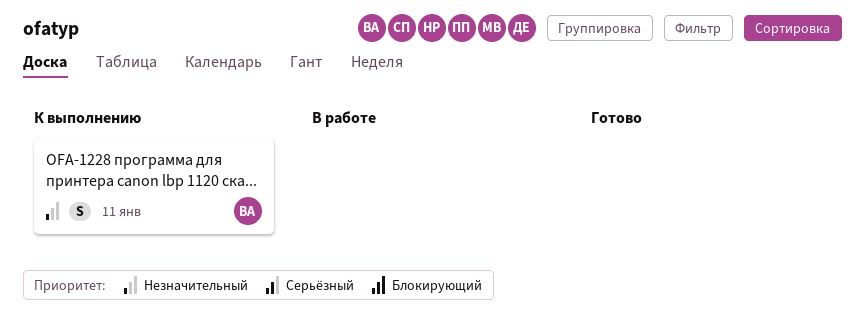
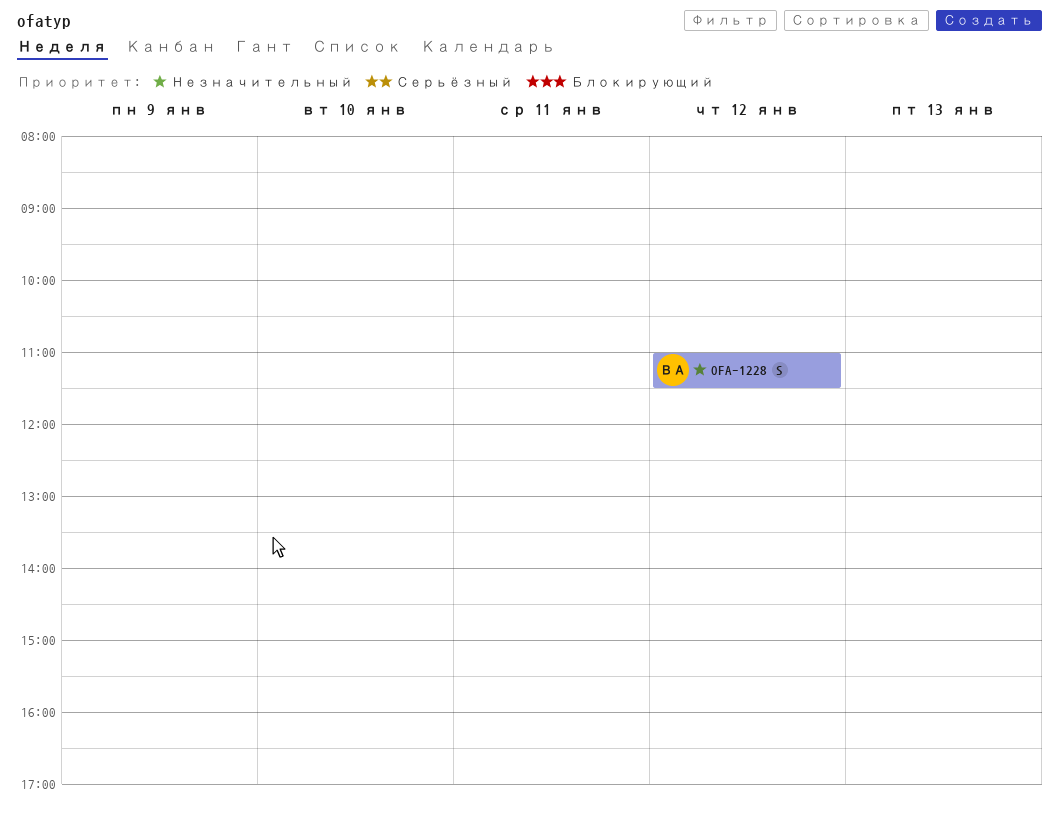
OFA-1228, day: Jan 11 -> Jan 12

